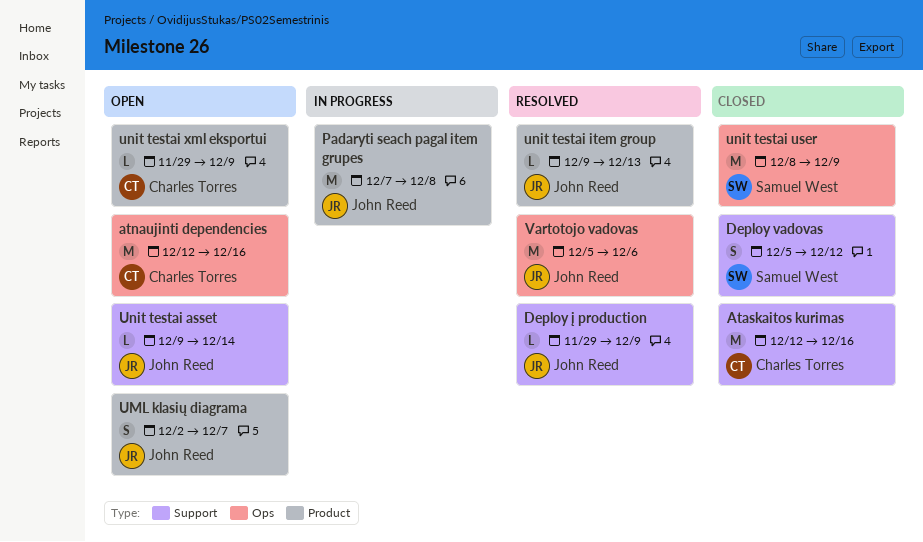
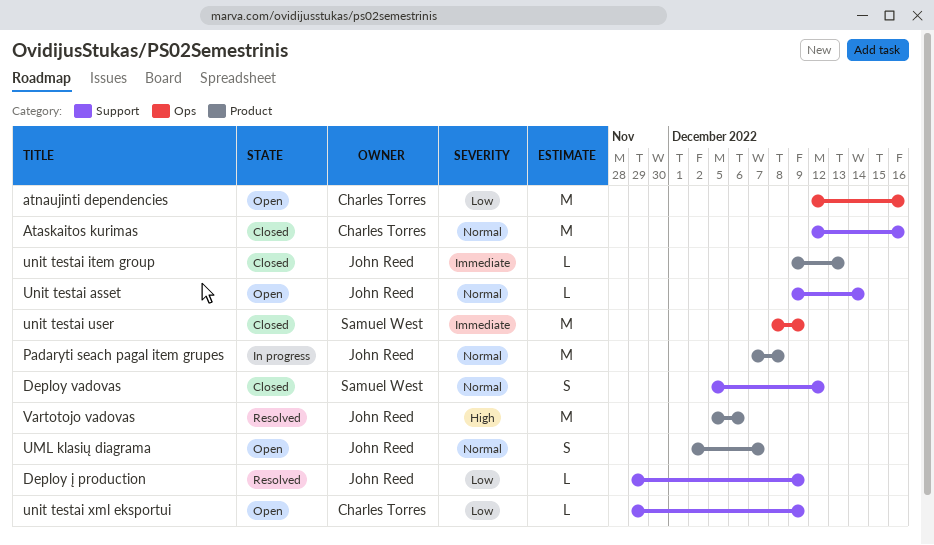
unit testai item group, status: Resolved -> Closed
unit testai xml eksportui, label: Product -> Support
Vartotojo vadovas, label: Ops -> Product

